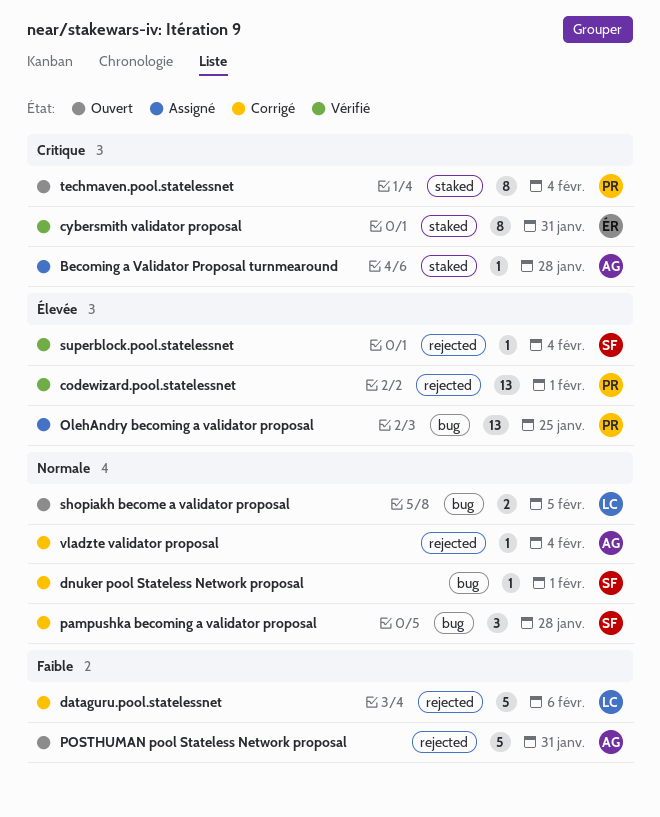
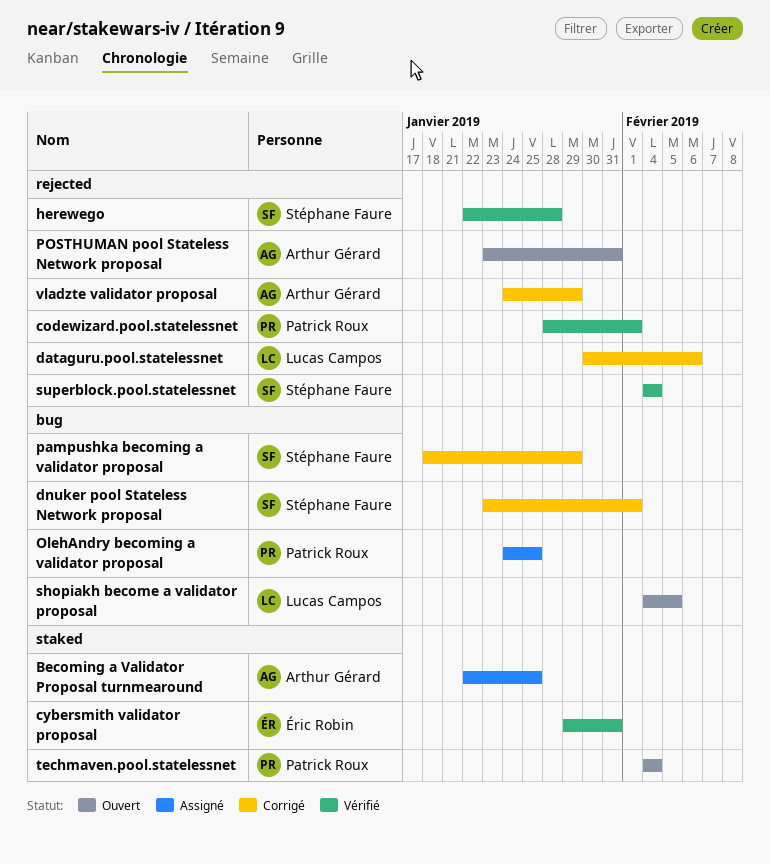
Becoming a Validator Proposal turnmearound, due: Jan 28 -> Jan 25
herewego: none -> present
pampushka becoming a validator proposal, due: Jan 28 -> Jan 29
vladzte validator proposal, due: Feb 4 -> Jan 29

